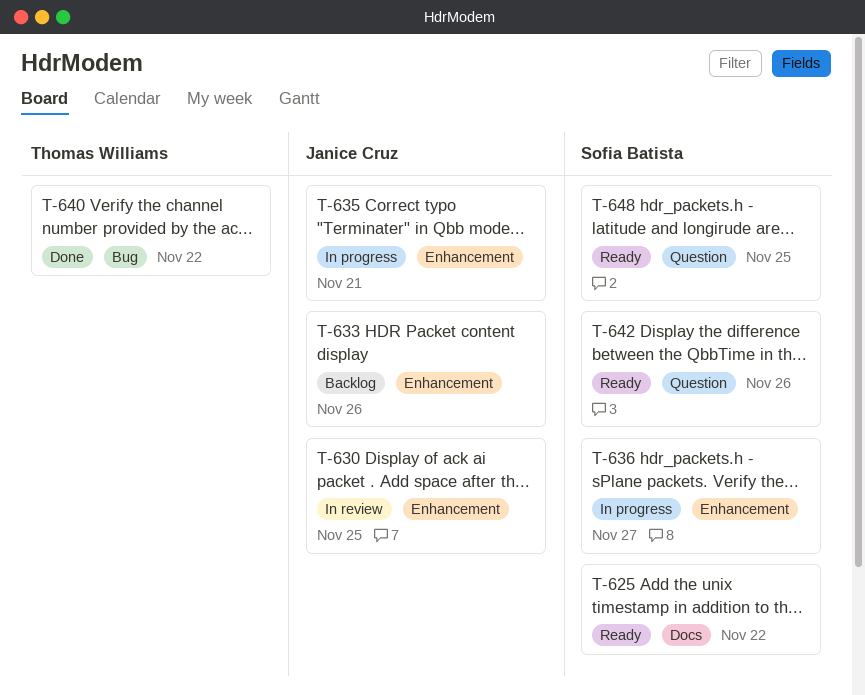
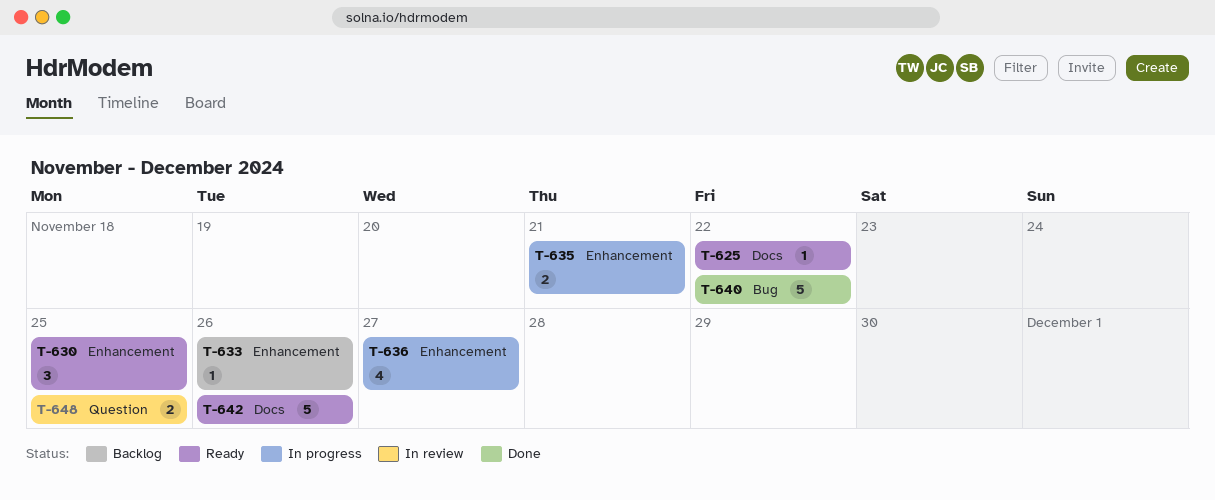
T-630, status: In review -> Ready
T-642, label: Question -> Docs
T-648, status: Ready -> In review

